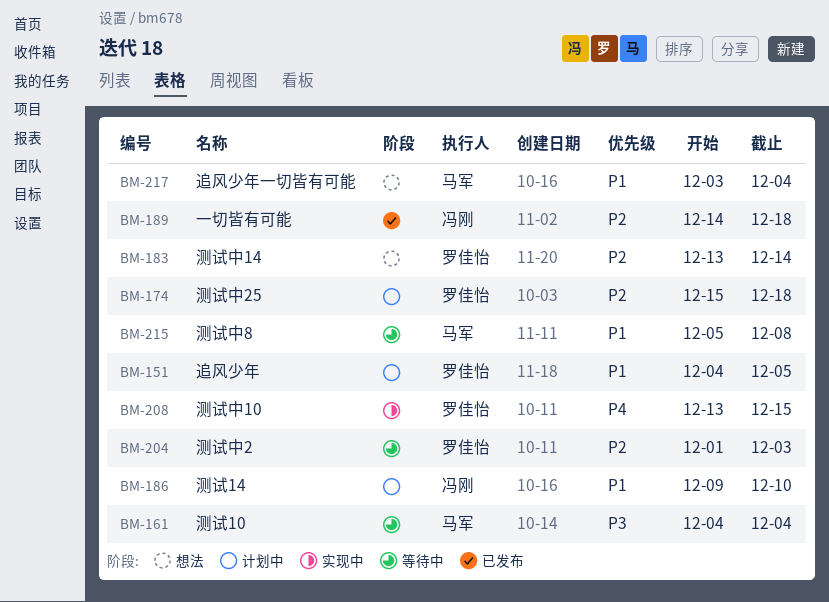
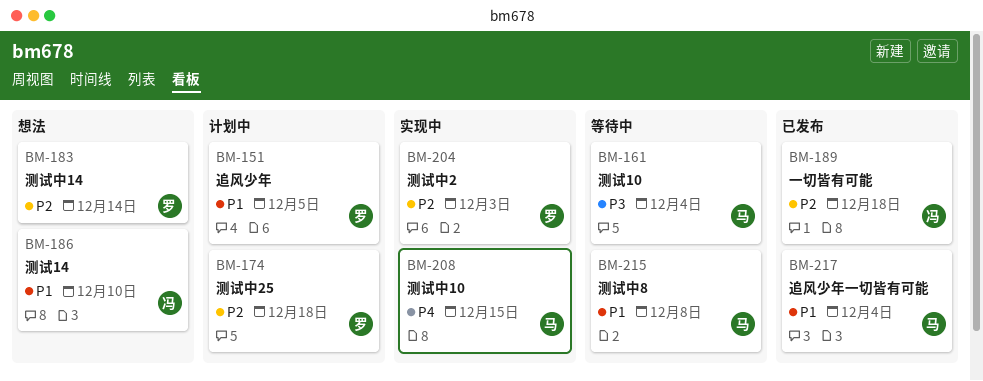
BM-186, status: 计划中 -> 想法
BM-204, status: 等待中 -> 实现中
BM-208, owner: 罗佳怡 -> 马军
BM-217, status: 想法 -> 已发布

